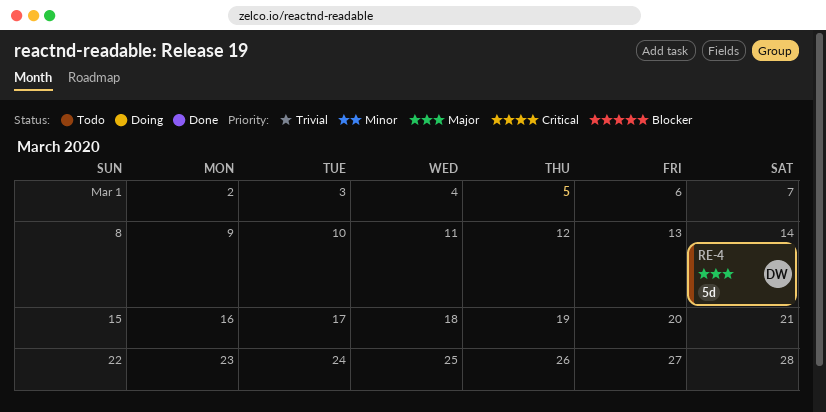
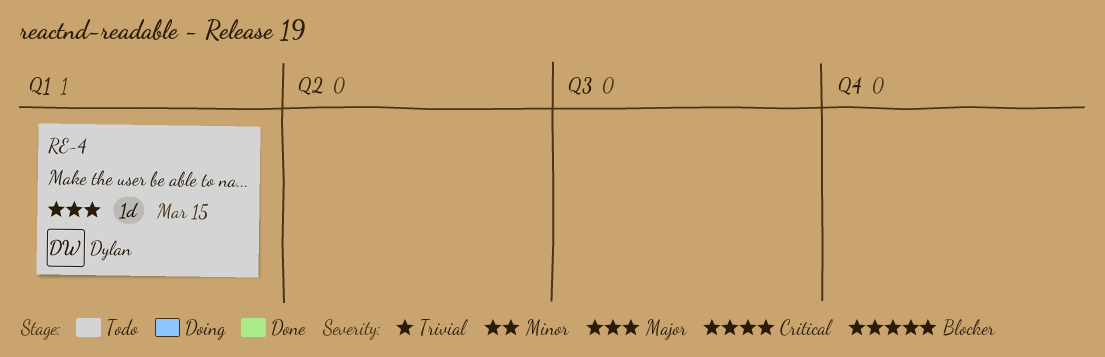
RE-4, estimate: 5d -> 1d
RE-4, due: Mar 14 -> Mar 15

